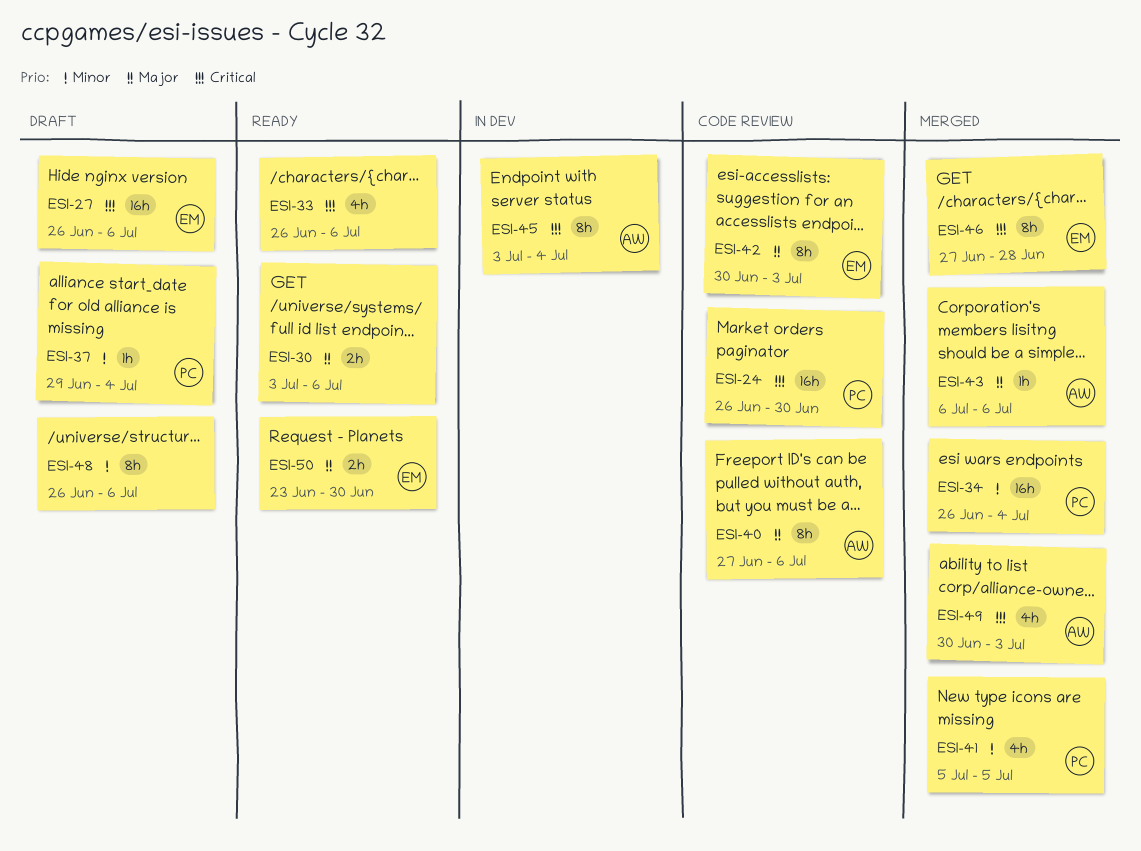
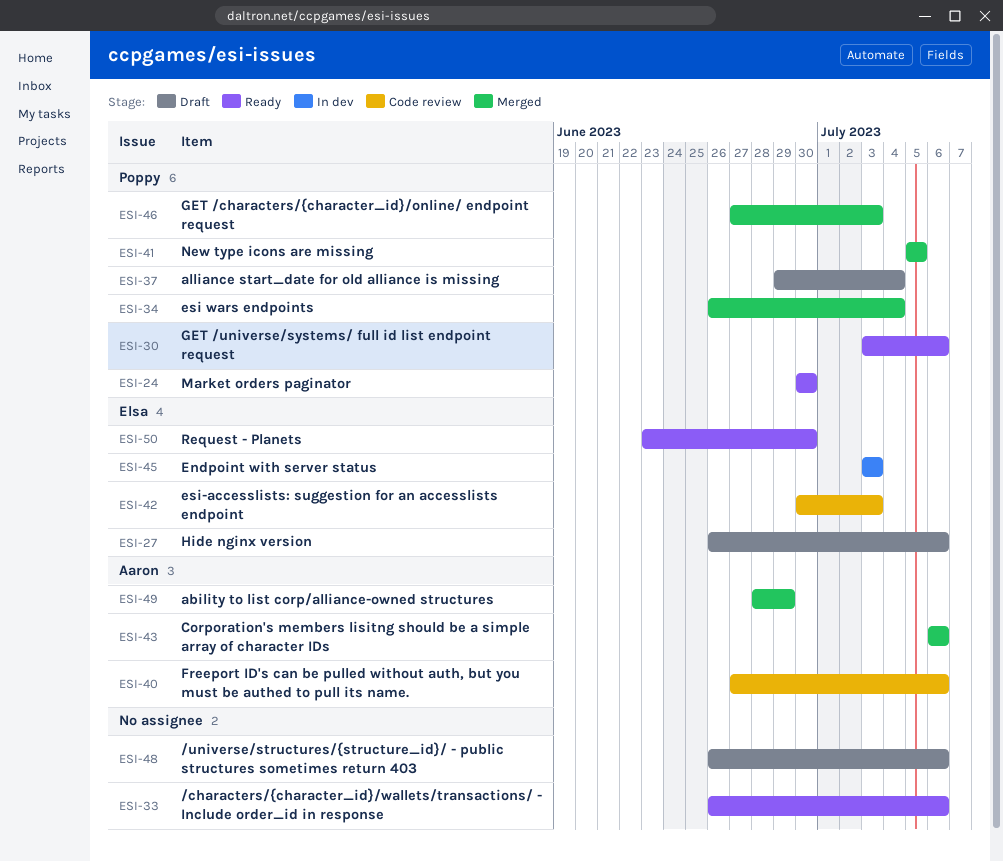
ESI-24, status: Code review -> Ready
ESI-24, start: Jun 26 -> Jun 30
ESI-30, owner: none -> Poppy
ESI-45, owner: Aaron -> Elsa
ESI-45, due: Jul 4 -> Jul 3
ESI-46, owner: Elsa -> Poppy
ESI-46, due: Jun 28 -> Jul 3
ESI-49, start: Jun 30 -> Jun 28
ESI-49, due: Jul 3 -> Jun 29

